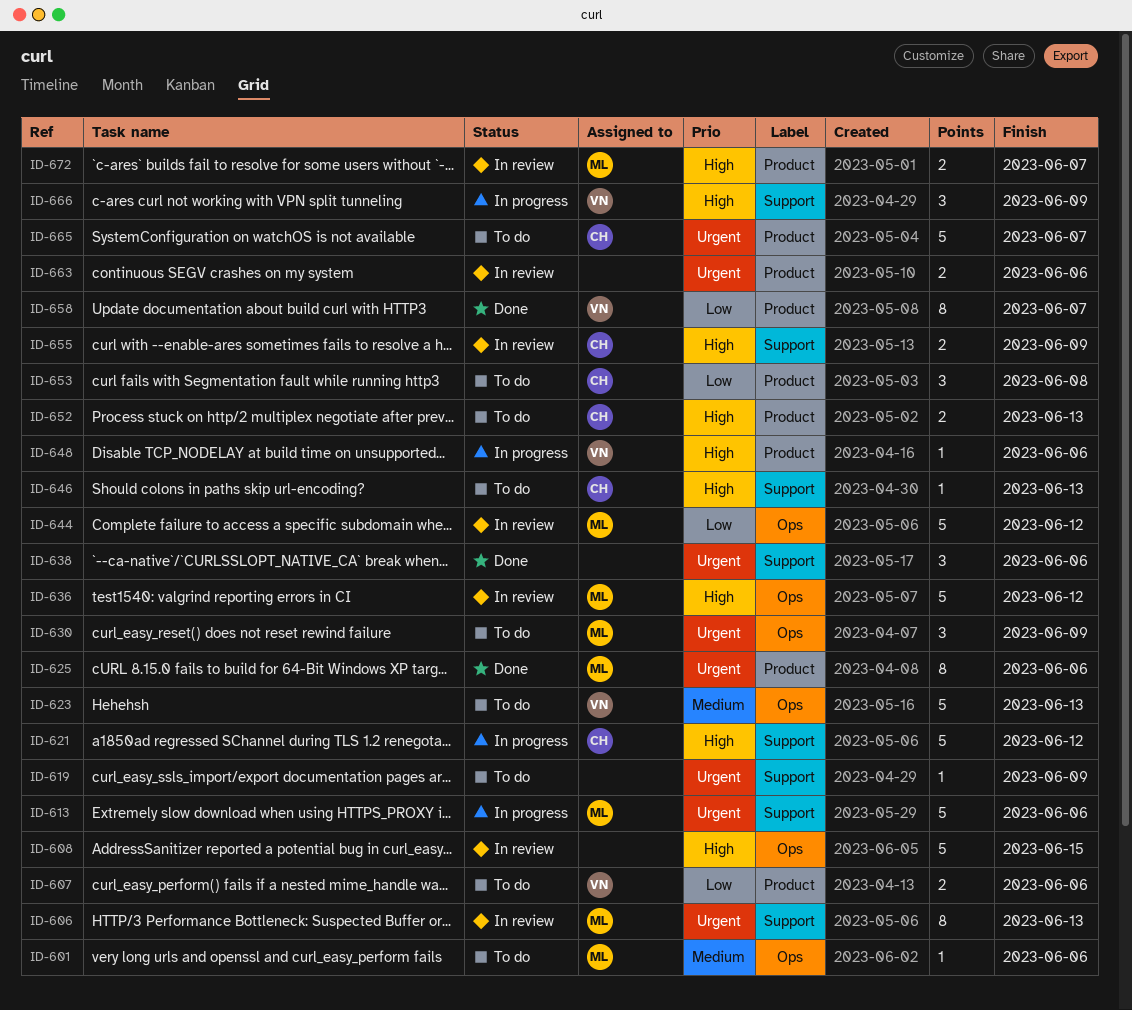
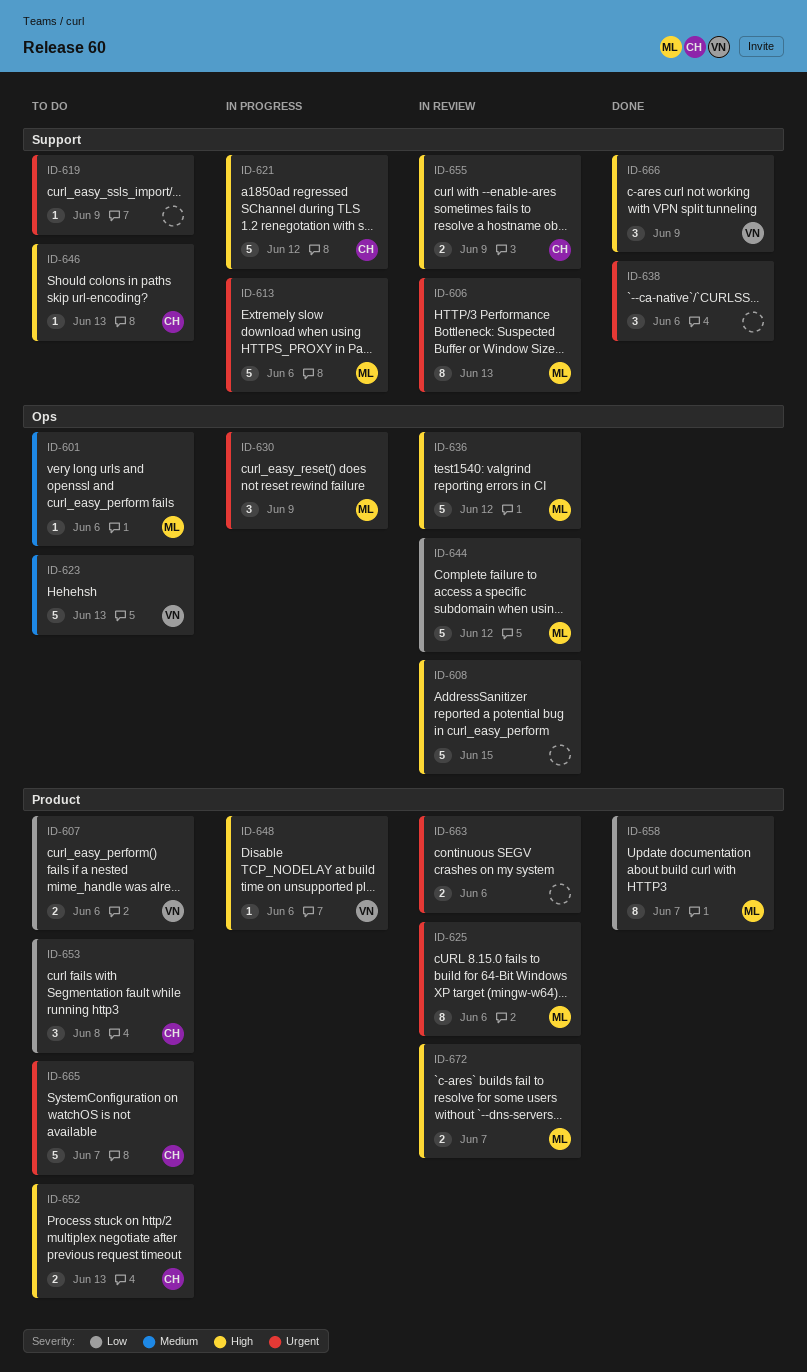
ID-625, status: Done -> In review
ID-630, status: To do -> In progress
ID-658, owner: VN -> ML
ID-666, status: In progress -> Done

